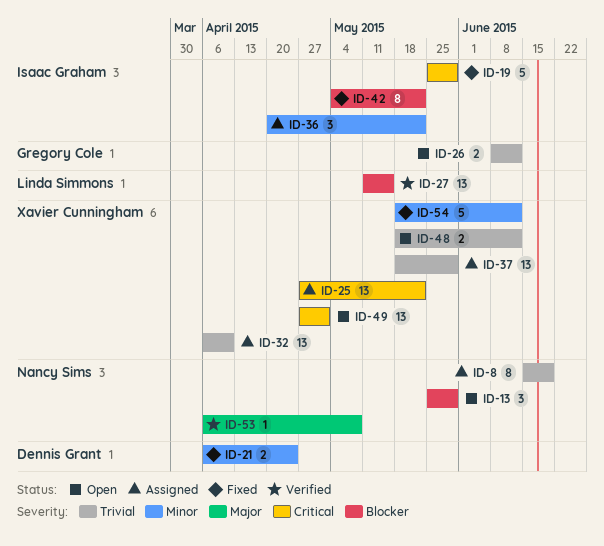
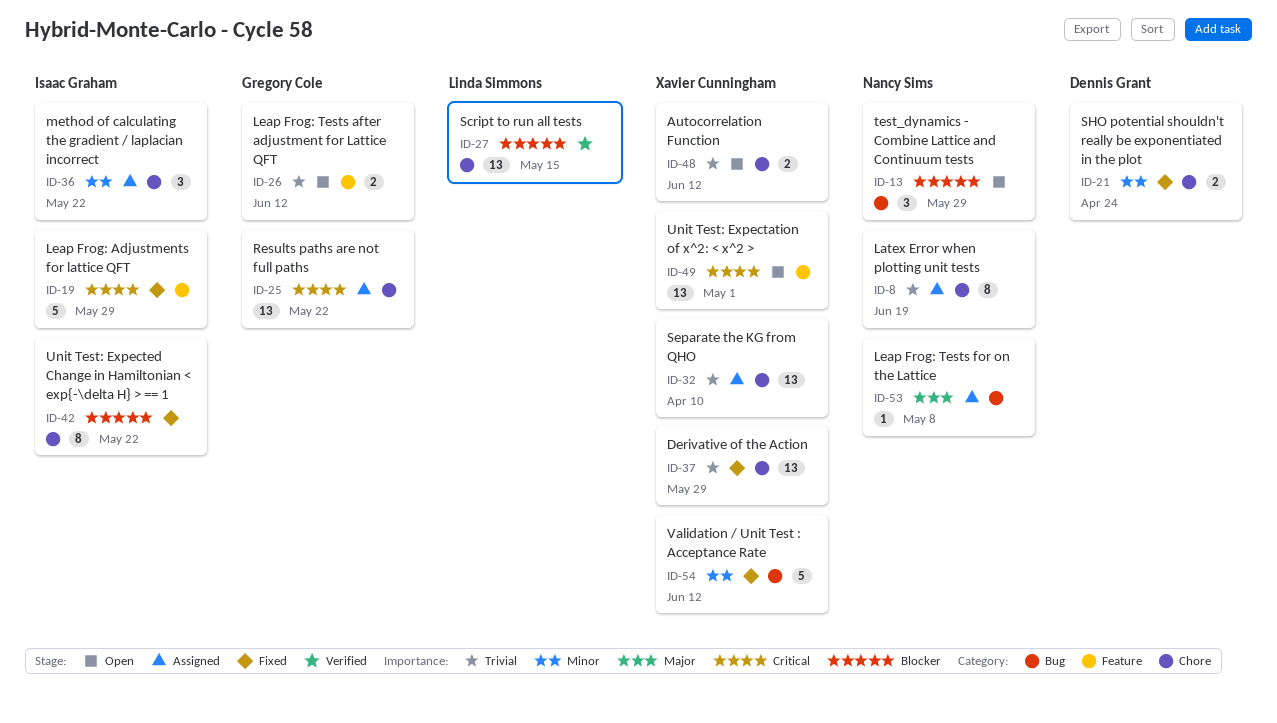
ID-25, owner: Xavier Cunningham -> Gregory Cole
ID-37, status: Assigned -> Fixed
ID-53, status: Verified -> Assigned

